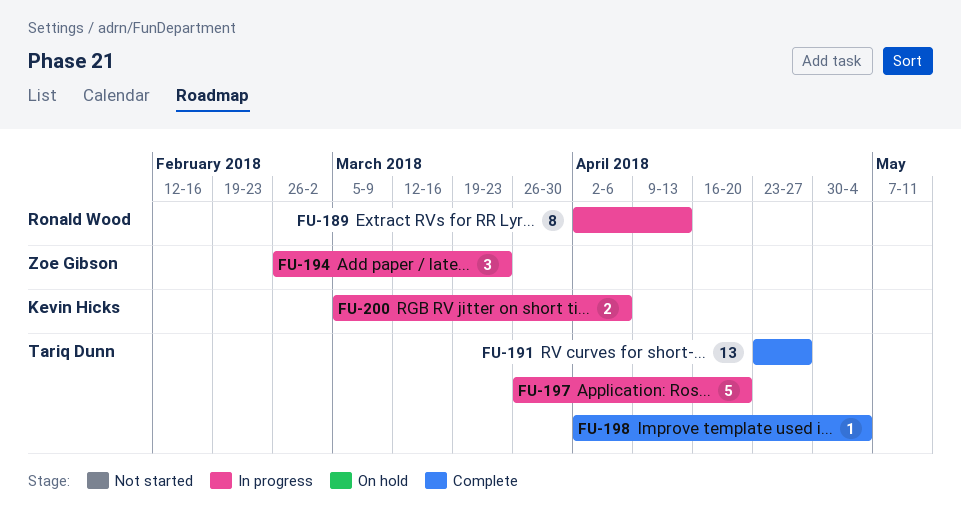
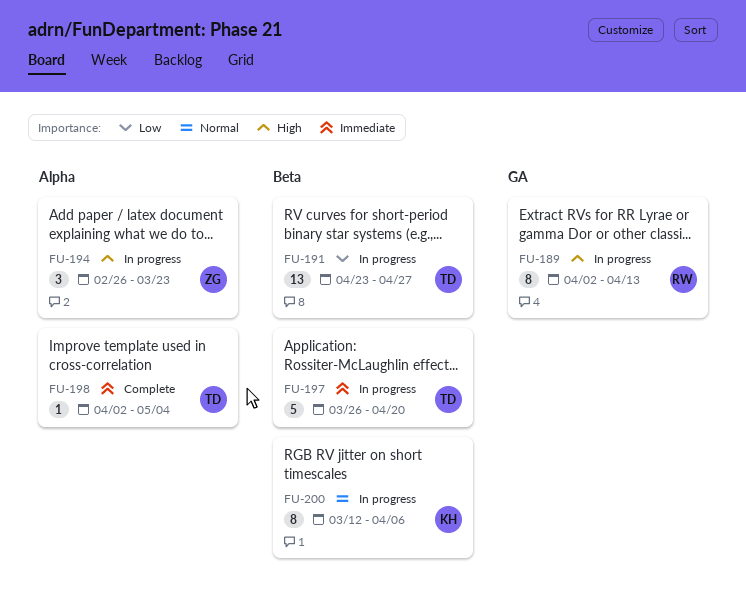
FU-191, status: Complete -> In progress
FU-200, estimate: 2 -> 8
FU-200, start: Mar 5 -> Mar 12

